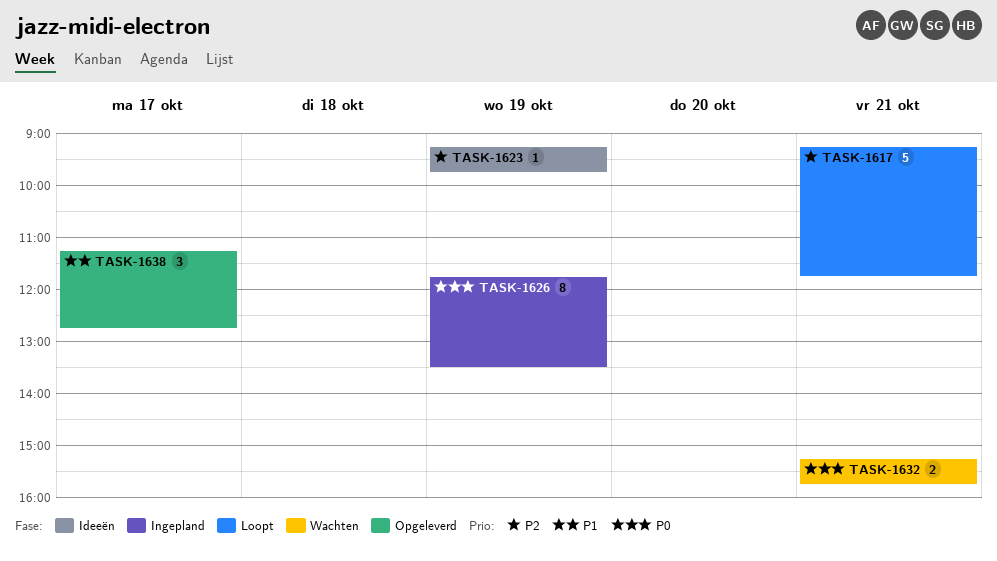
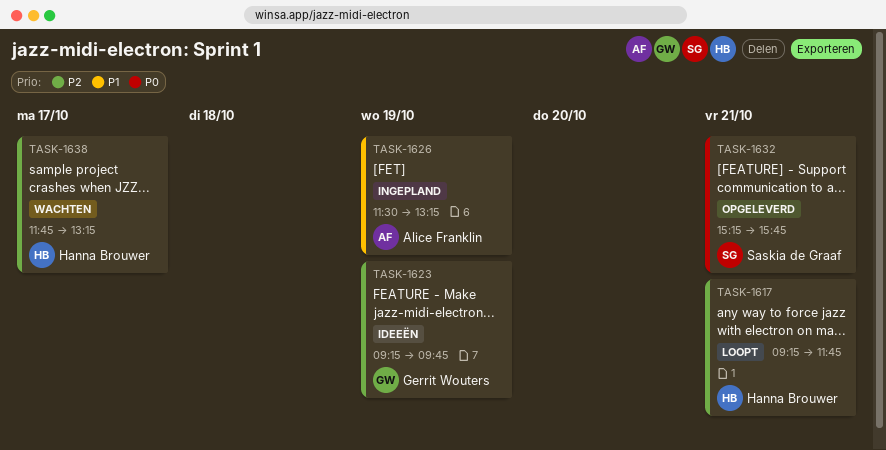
TASK-1626, priority: P0 -> P1
TASK-1626, begins: 11:45 -> 11:30
TASK-1626, ends: 13:30 -> 13:15
TASK-1632, status: Wachten -> Opgeleverd
TASK-1638, status: Opgeleverd -> Wachten
TASK-1638, priority: P1 -> P2
TASK-1638, begins: 11:15 -> 11:45
TASK-1638, ends: 12:45 -> 13:15

